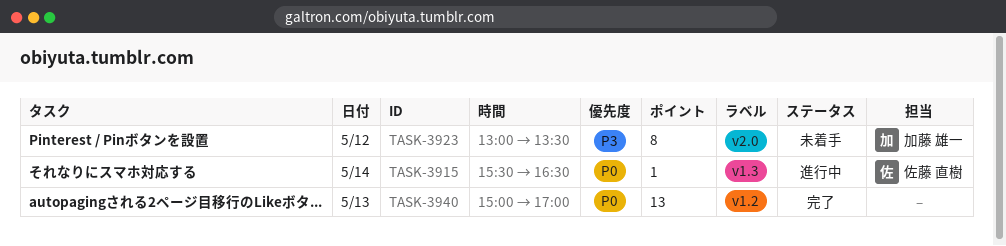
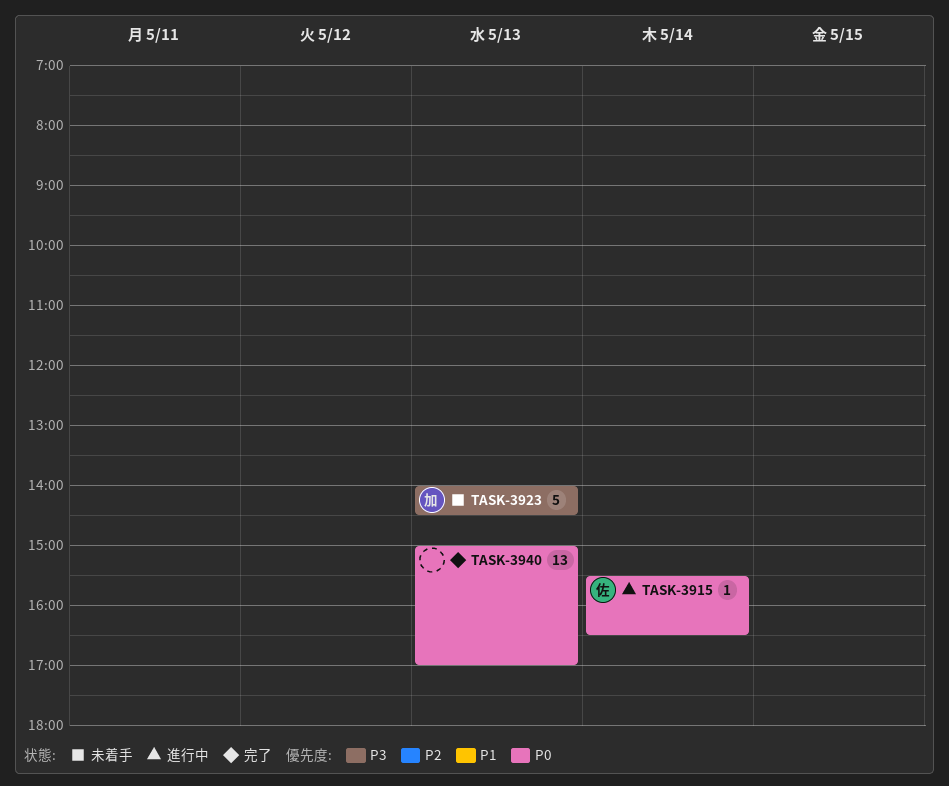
TASK-3923, estimate: 8 -> 5
TASK-3923, day: May 12 -> May 13
TASK-3923, begins: 13:00 -> 14:00
TASK-3923, ends: 13:30 -> 14:30

